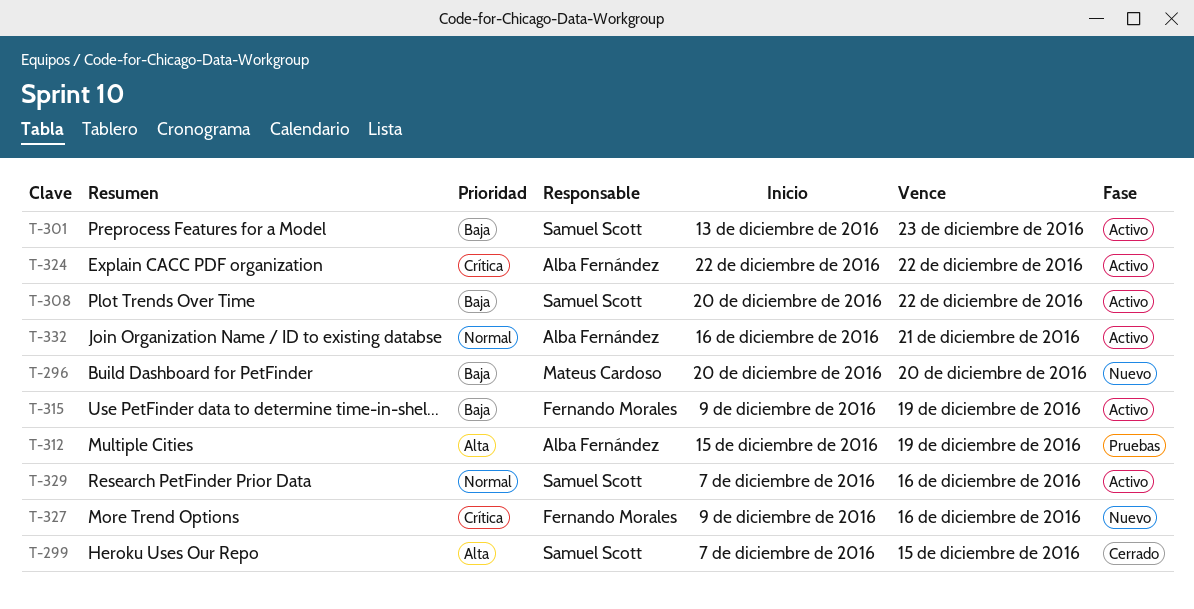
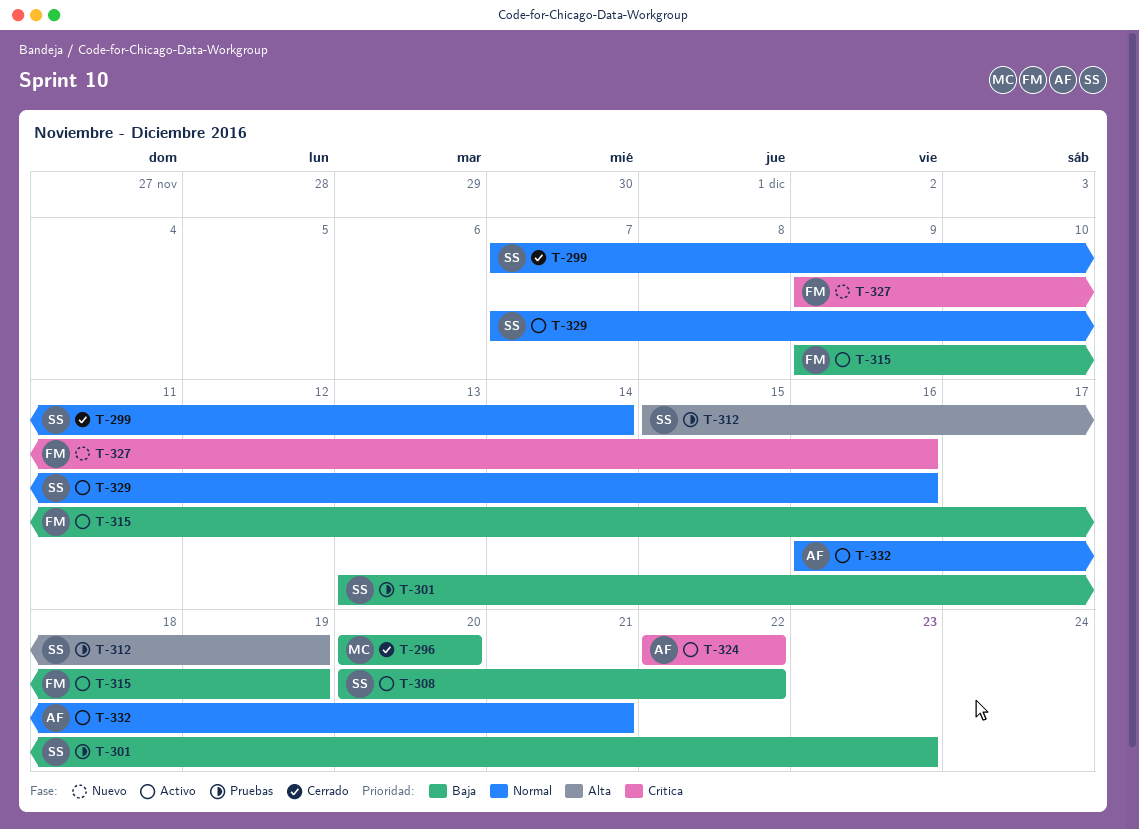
T-296, status: Nuevo -> Cerrado
T-299, priority: Alta -> Normal
T-299, due: Dec 15 -> Dec 14
T-301, status: Activo -> Pruebas
T-312, owner: Alba Fernández -> Samuel Scott

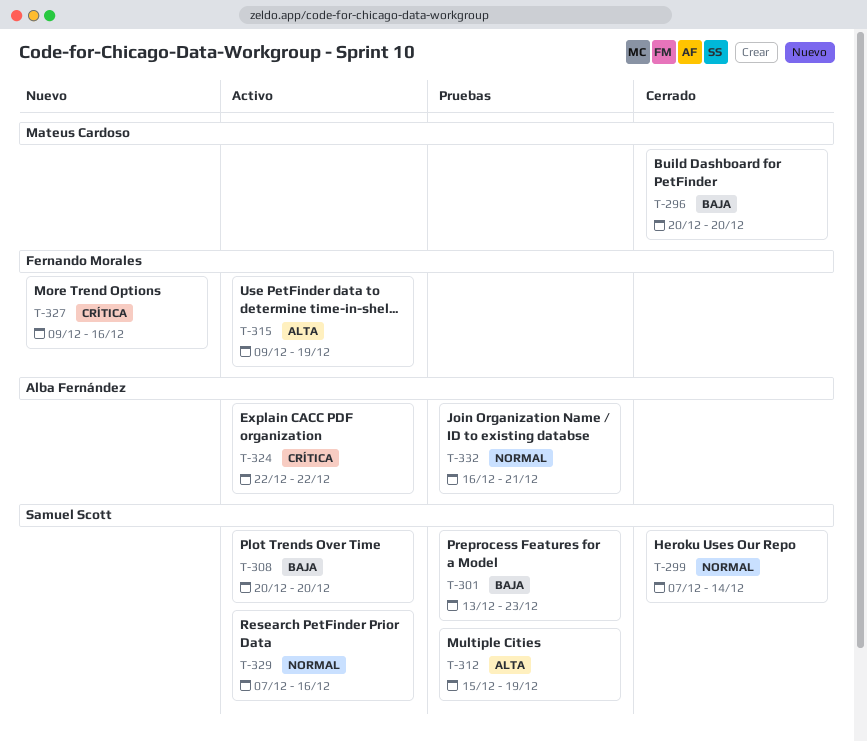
T-308, due: Dec 22 -> Dec 20
T-315, priority: Baja -> Alta
T-332, status: Activo -> Pruebas

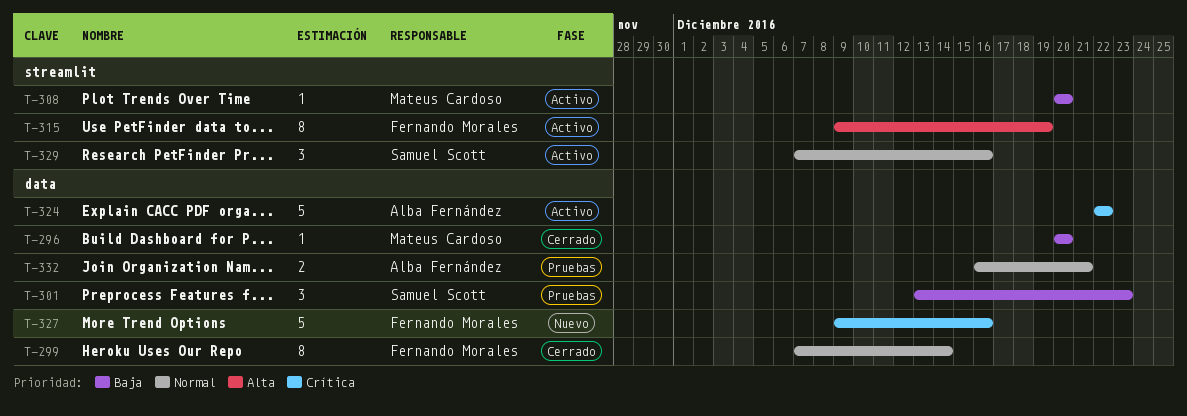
T-299, owner: Samuel Scott -> Fernando Morales
T-308, owner: Samuel Scott -> Mateus Cardoso
T-312: present -> none

